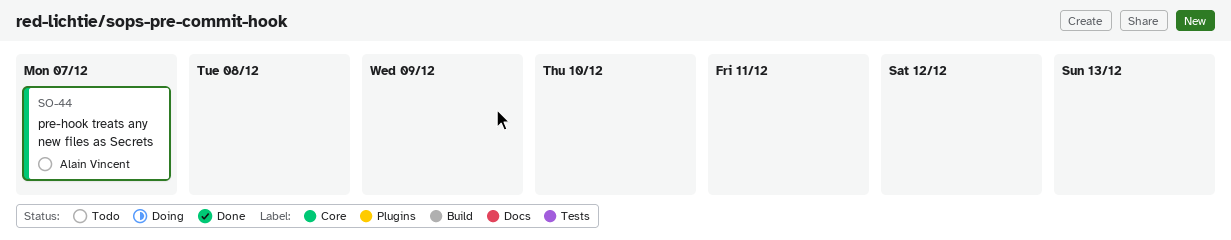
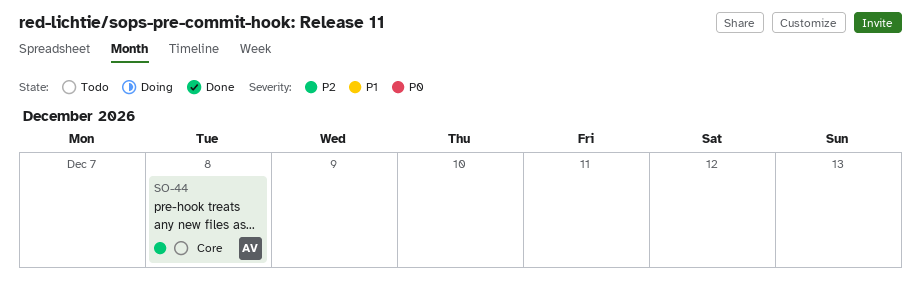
SO-44, due: Dec 7 -> Dec 8

